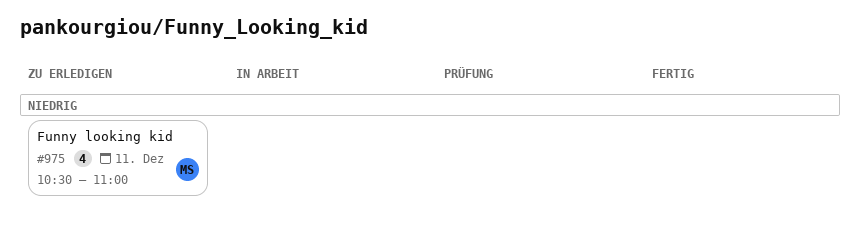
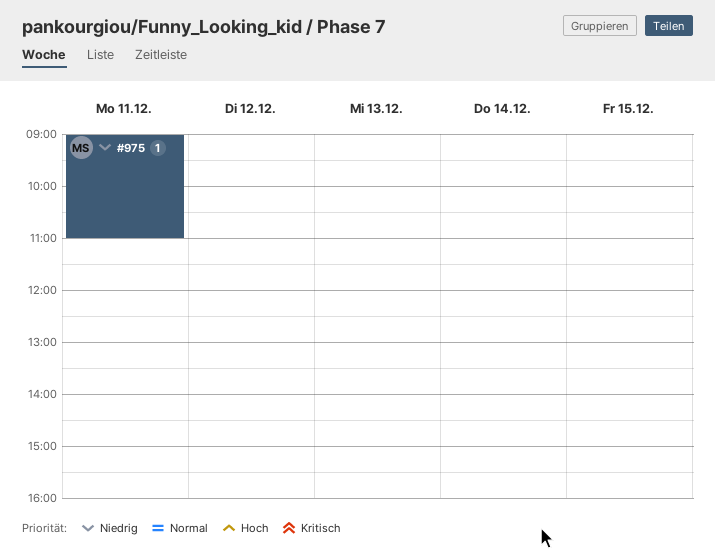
#975, estimate: 4 -> 1
#975, begins: 10:30 -> 09:00

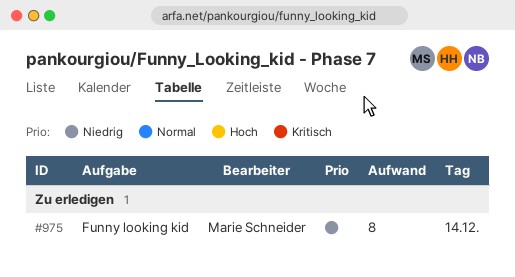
#975, estimate: 1 -> 8
#975, day: Dec 11 -> Dec 14

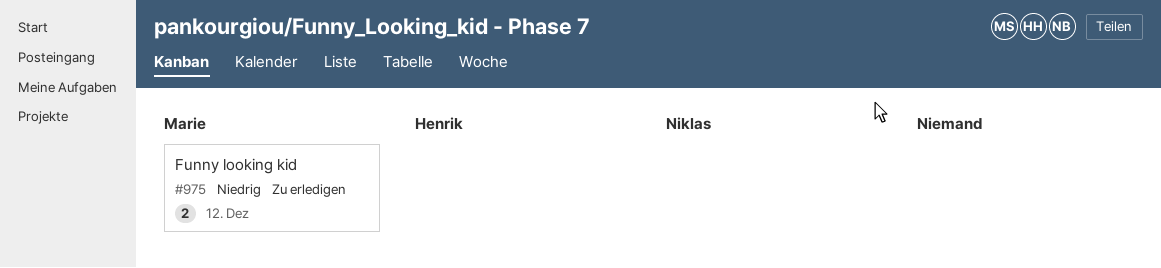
#975, estimate: 8 -> 2
#975, day: Dec 14 -> Dec 12

